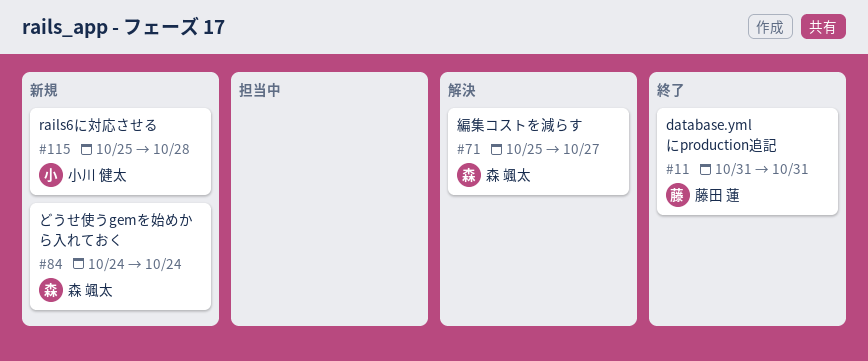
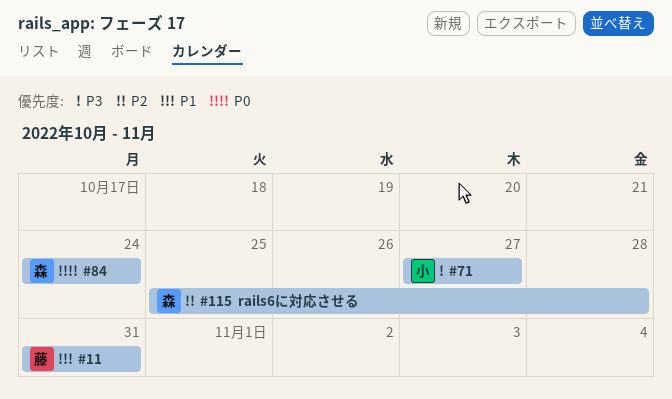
#71, owner: 森 颯太 -> 小川 健太
#71, start: Oct 25 -> Oct 27
#115, owner: 小川 健太 -> 森 颯太

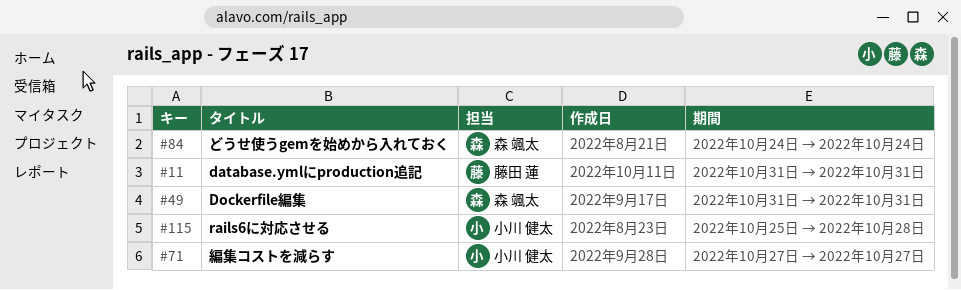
#49: none -> present
#115, owner: 森 颯太 -> 小川 健太

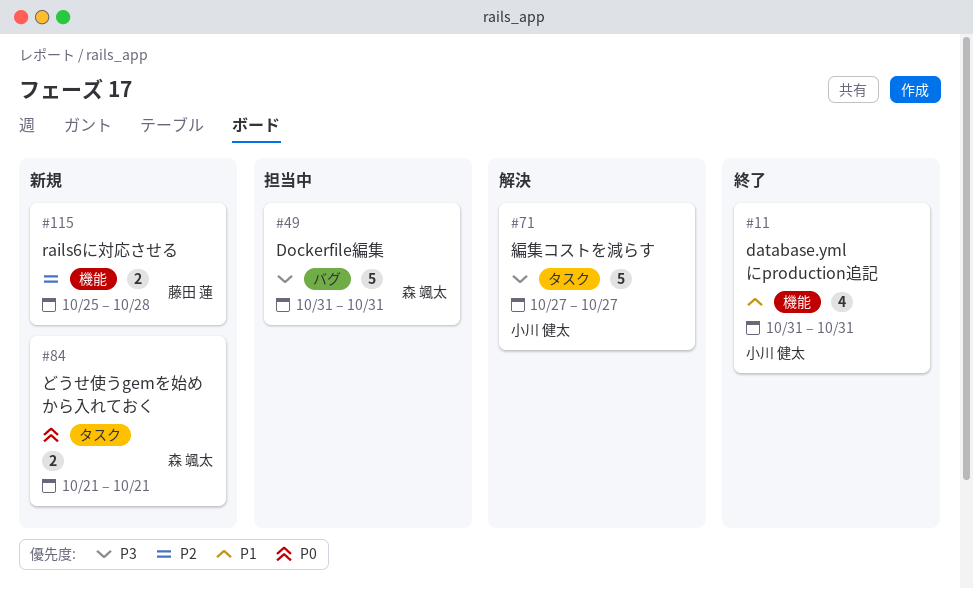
#11, owner: 藤田 蓮 -> 小川 健太
#84, start: Oct 24 -> Oct 21
#84, due: Oct 24 -> Oct 21
#115, owner: 小川 健太 -> 藤田 蓮

